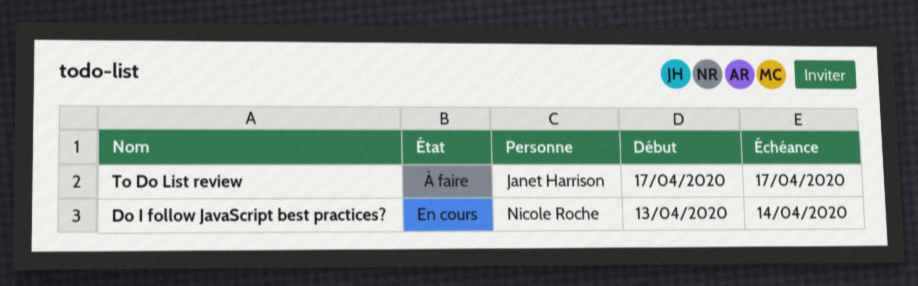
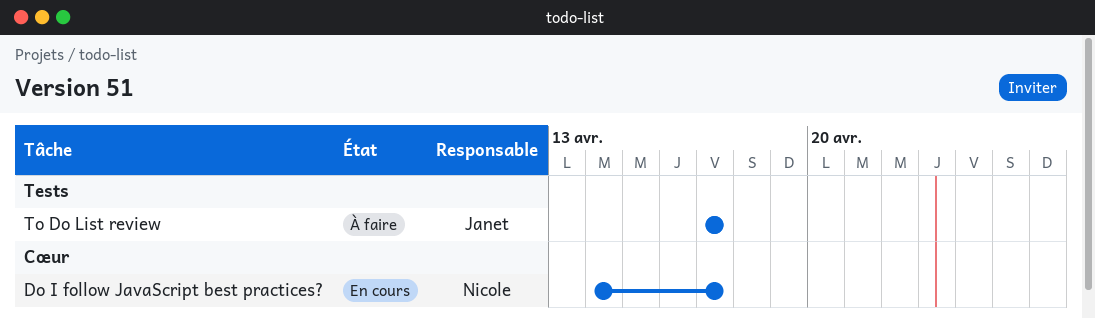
Do I follow JavaScript best practices?, start: Apr 13 -> Apr 14
Do I follow JavaScript best practices?, due: Apr 14 -> Apr 17

